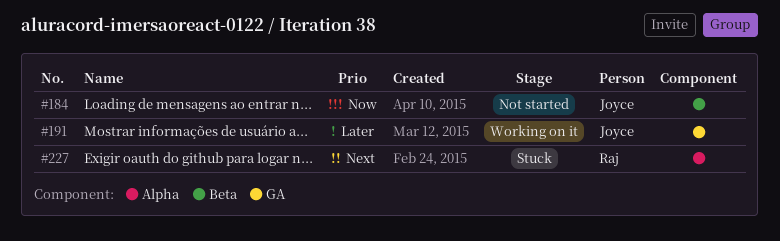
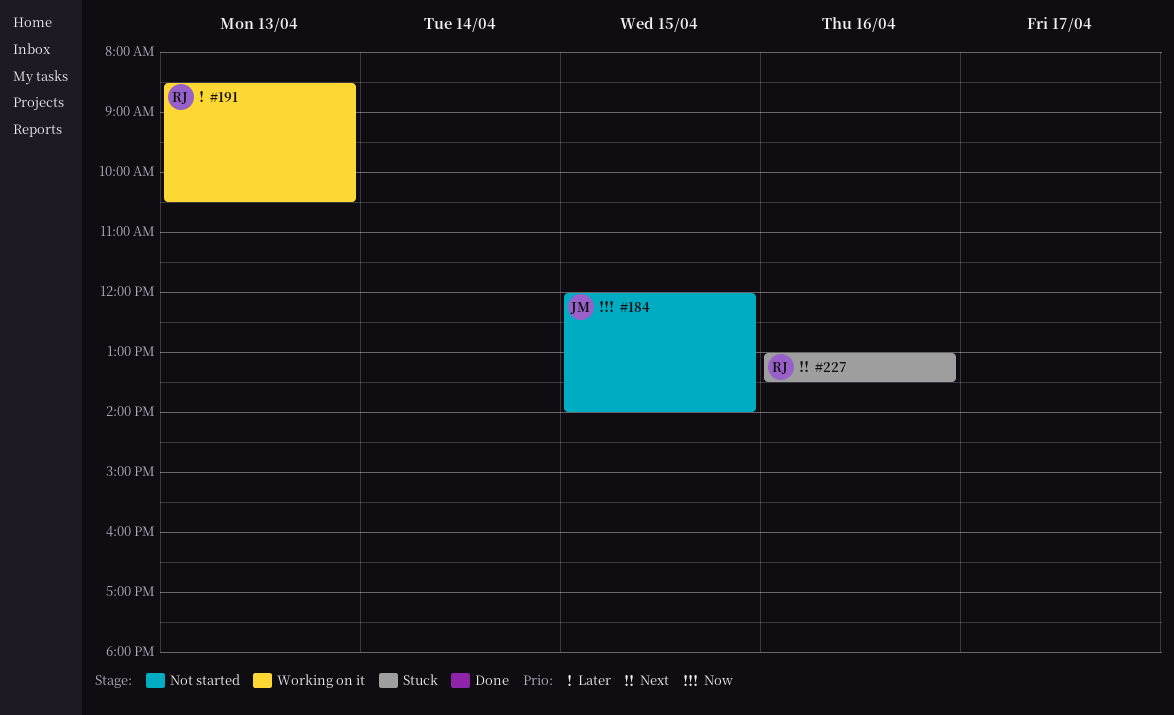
#191, owner: Joyce -> Raj

